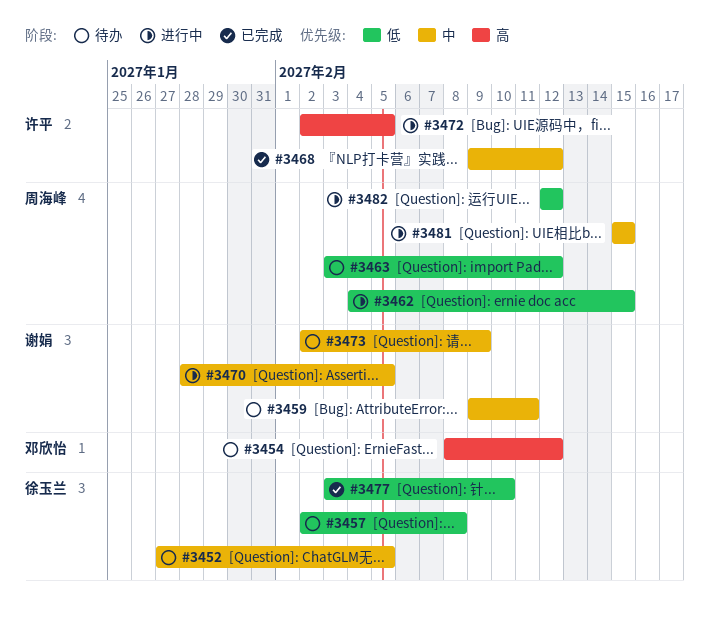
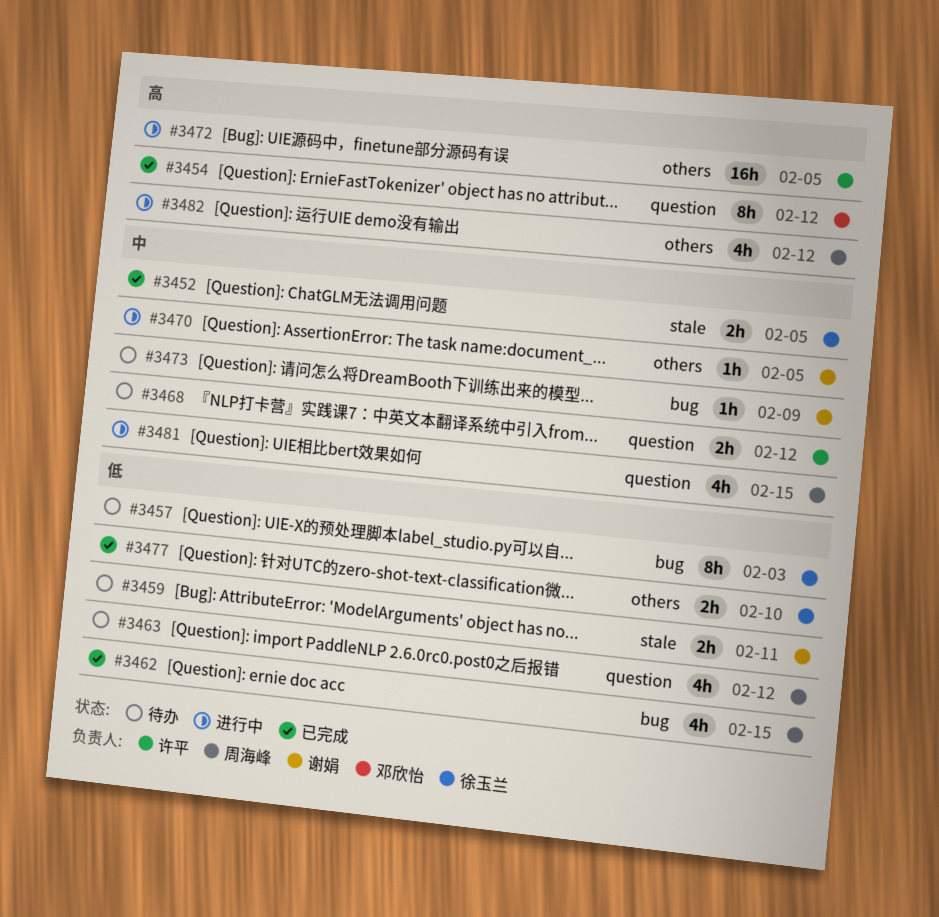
#3452, status: 待办 -> 已完成
#3454, status: 待办 -> 已完成
#3457, due: Feb 8 -> Feb 3
#3459, priority: 中 -> 低
#3462, status: 进行中 -> 已完成
#3468, status: 已完成 -> 待办
#3482, priority: 低 -> 高

